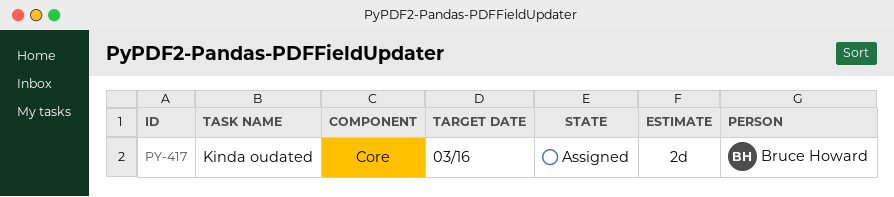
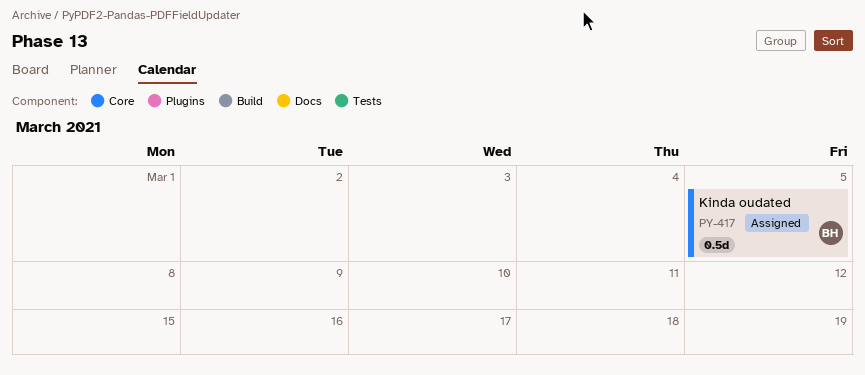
PY-417, estimate: 2d -> 0.5d
PY-417, due: Mar 16 -> Mar 5

